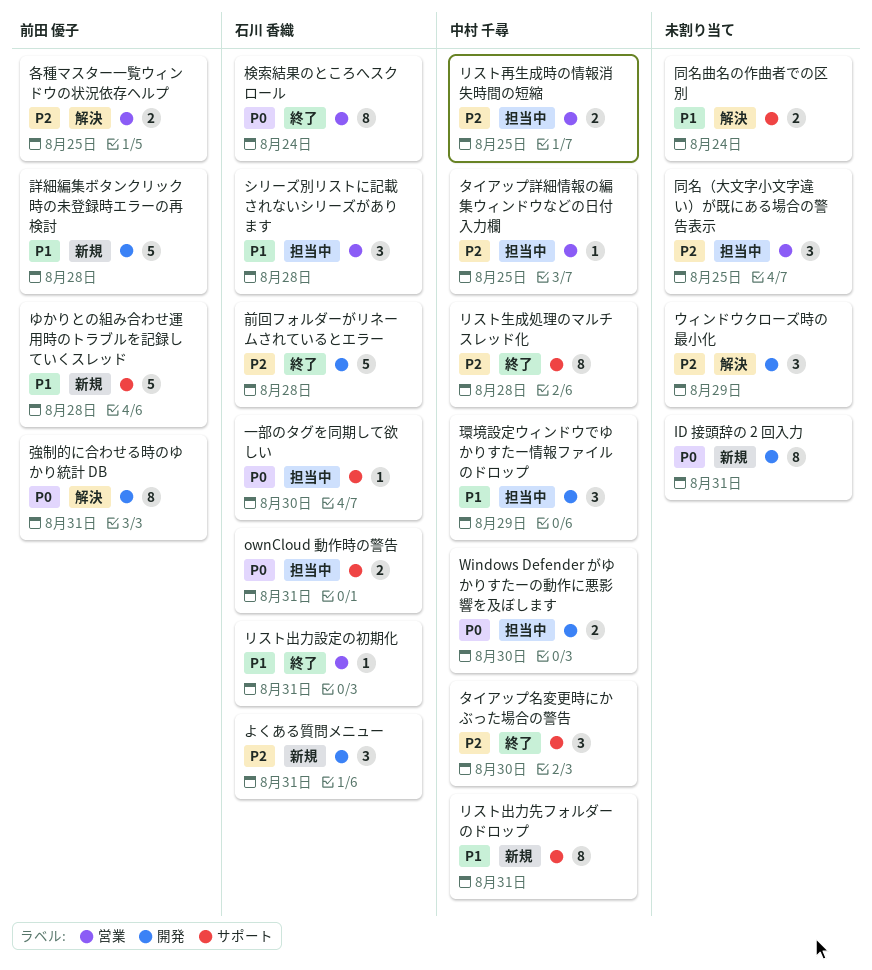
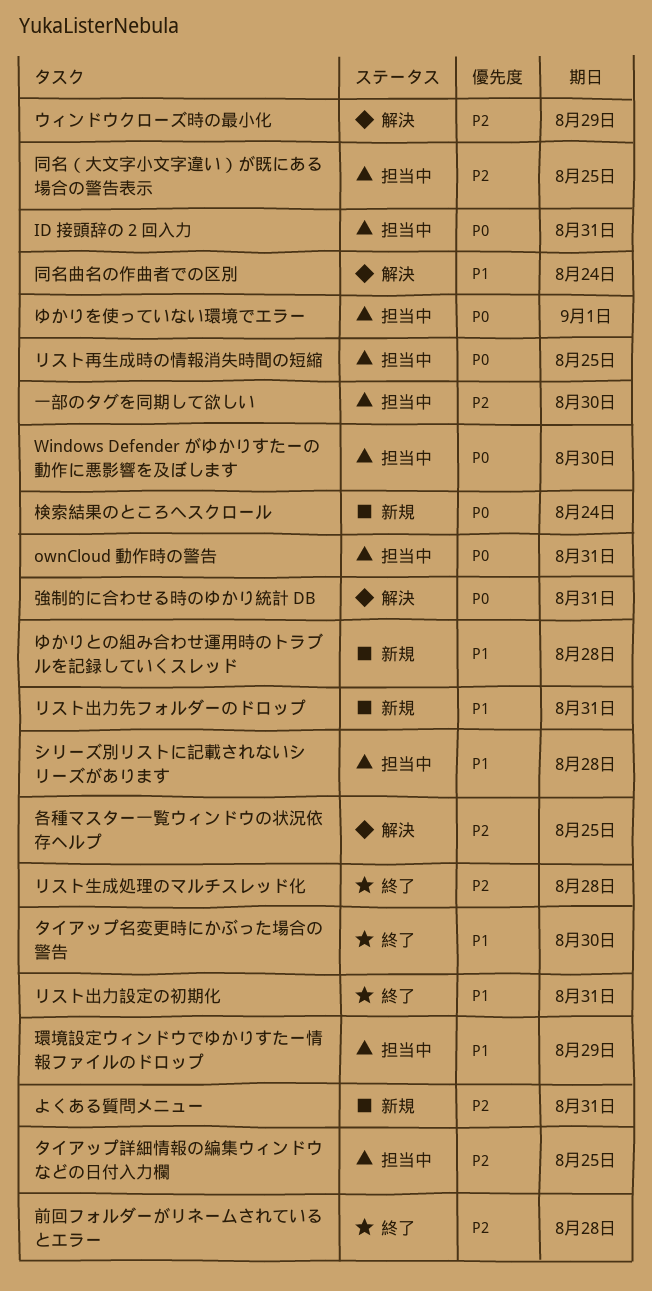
ID 接頭辞の 2 回入力, status: 新規 -> 担当中
ゆかりを使っていない環境でエラー: none -> present
タイアップ名変更時にかぶった場合の警告, priority: P2 -> P1
リスト再生成時の情報消失時間の短縮, priority: P2 -> P0
一部のタグを同期して欲しい, priority: P0 -> P2
検索結果のところへスクロール, status: 終了 -> 新規
詳細編集ボタンクリック時の未登録時エラーの再検討: present -> none

